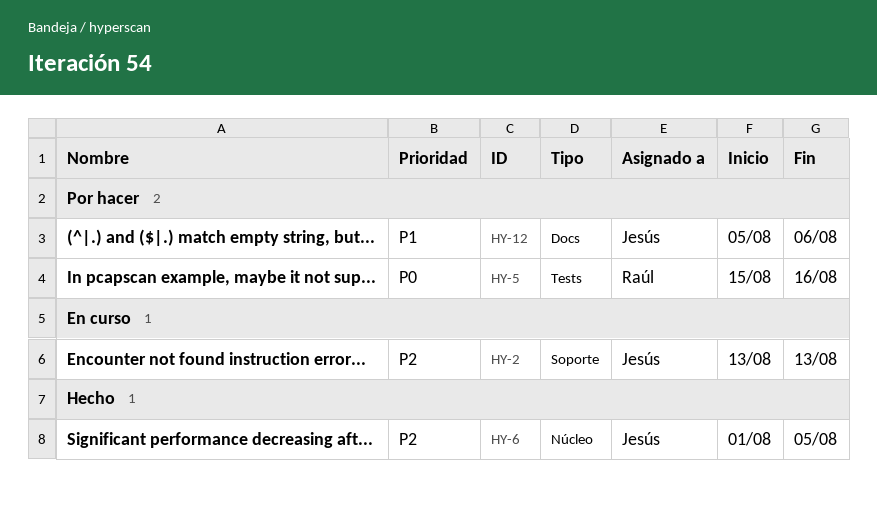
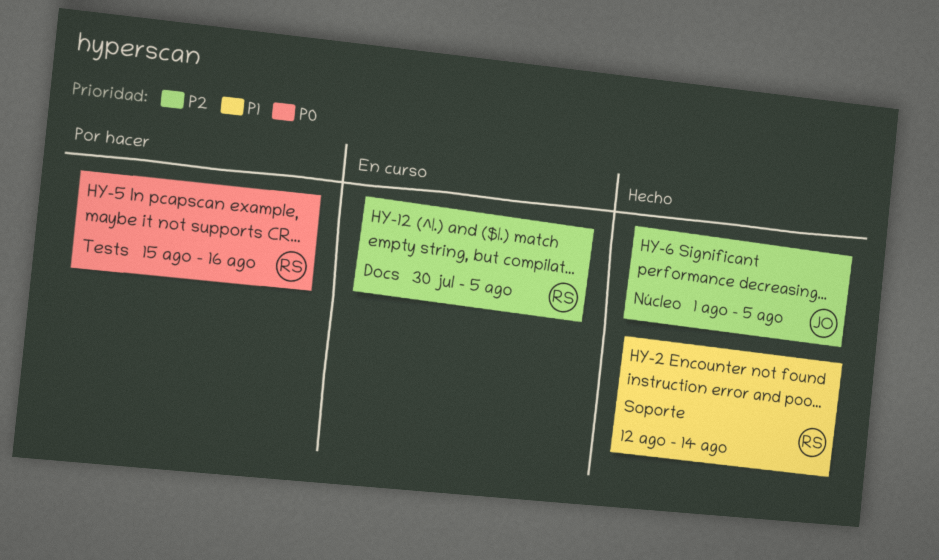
HY-2, status: En curso -> Hecho
HY-2, owner: Jesús -> Raúl
HY-2, priority: P2 -> P1
HY-2, start: Aug 13 -> Aug 12
HY-2, due: Aug 13 -> Aug 14
HY-12, status: Por hacer -> En curso
HY-12, owner: Jesús -> Raúl
HY-12, priority: P1 -> P2
HY-12, start: Aug 5 -> Jul 30
HY-12, due: Aug 6 -> Aug 5

